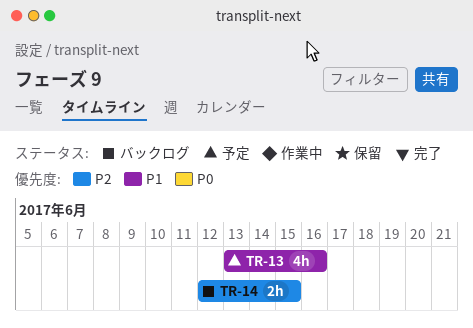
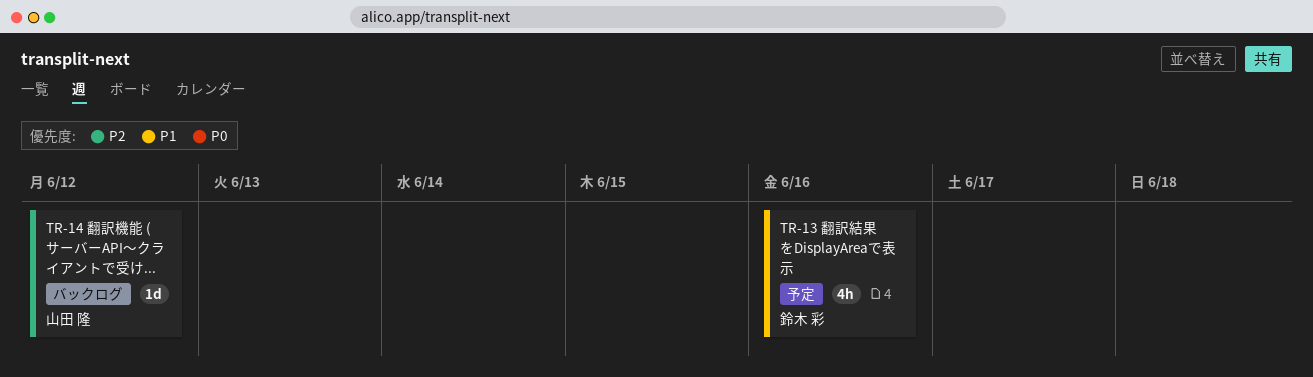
TR-14, estimate: 2h -> 1d
TR-14, due: Jun 15 -> Jun 12

